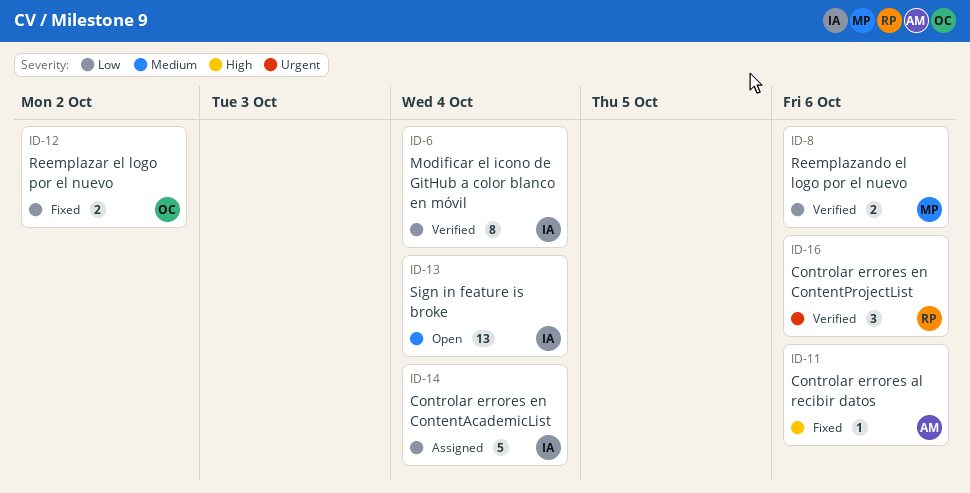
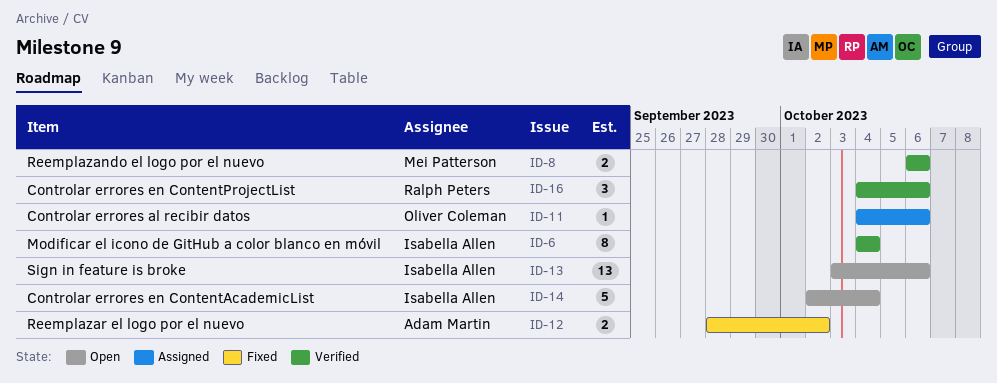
ID-11, status: Fixed -> Assigned
ID-11, owner: Adam Martin -> Oliver Coleman
ID-12, owner: Oliver Coleman -> Adam Martin
ID-13, due: Oct 4 -> Oct 6
ID-14, status: Assigned -> Open

